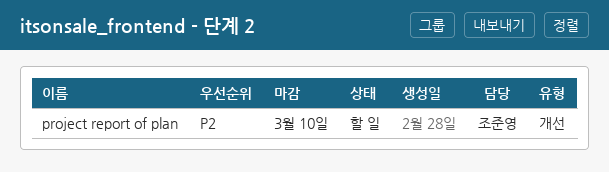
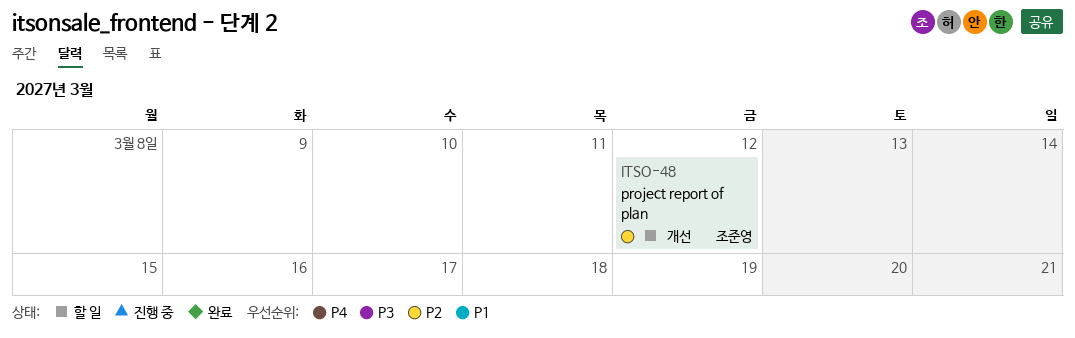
project report of plan, due: Mar 10 -> Mar 12

